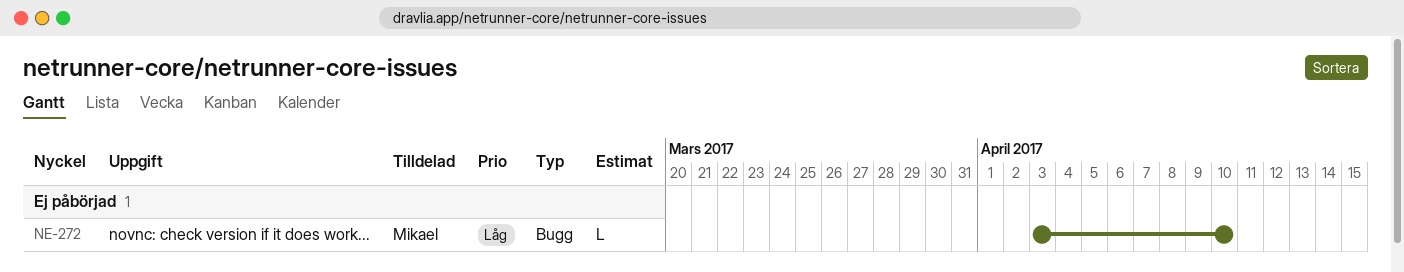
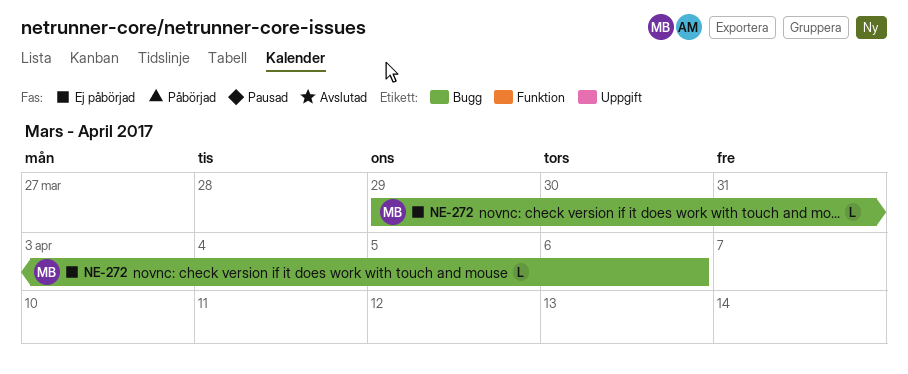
NE-272, start: Apr 3 -> Mar 29
NE-272, due: Apr 10 -> Apr 6

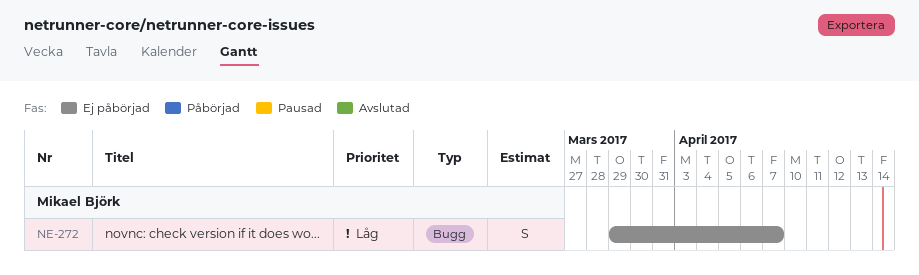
NE-272, estimate: L -> S
NE-272, due: Apr 6 -> Apr 7

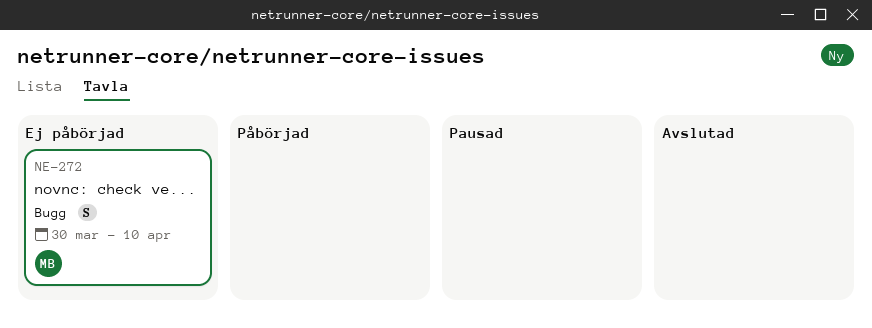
NE-272, start: Mar 29 -> Mar 30
NE-272, due: Apr 7 -> Apr 10

